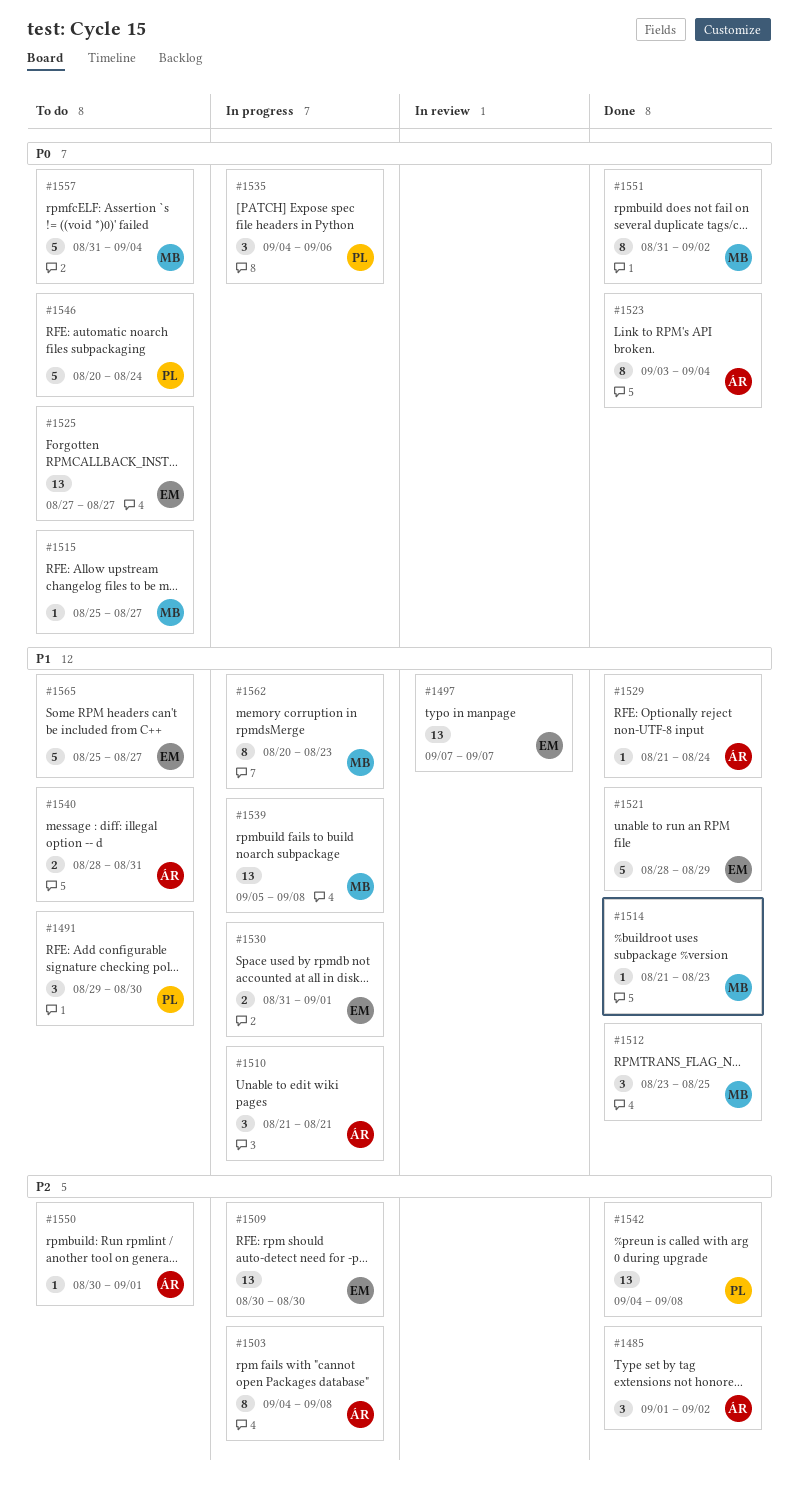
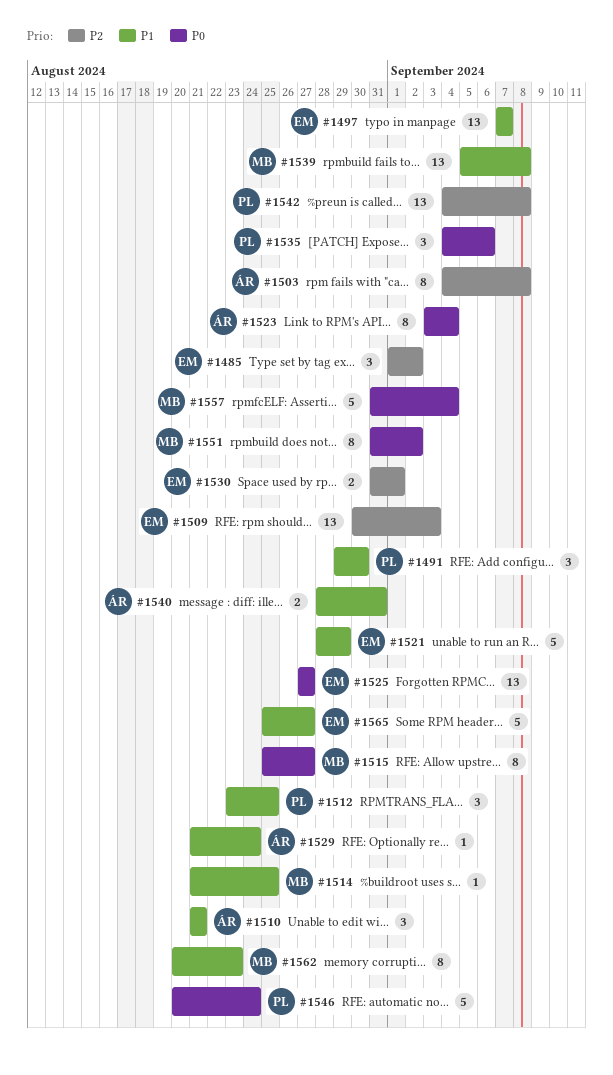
#1485, owner: ÁR -> EM
#1509, due: Aug 30 -> Sep 3
#1512, owner: MB -> PL
#1514, due: Aug 23 -> Aug 25
#1515, estimate: 1 -> 8
#1530, priority: P1 -> P2
#1550: present -> none

